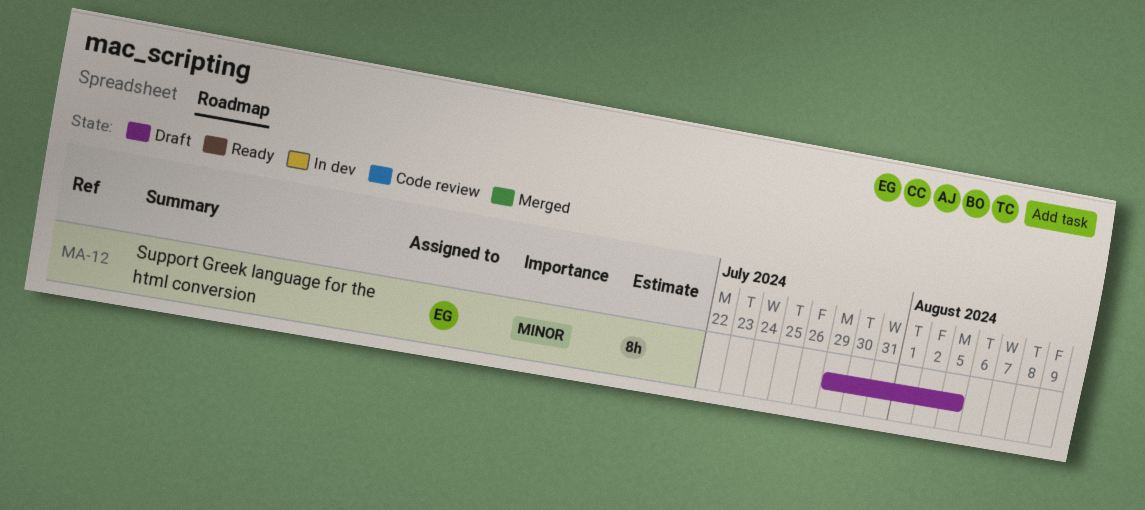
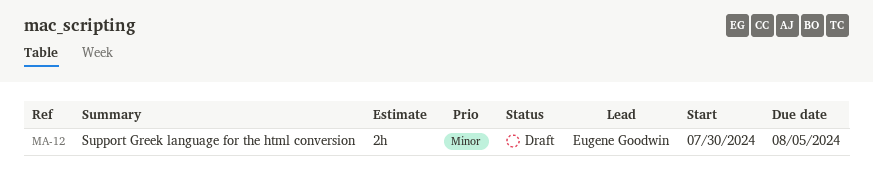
MA-12, estimate: 8h -> 2h
MA-12, start: Jul 29 -> Jul 30

